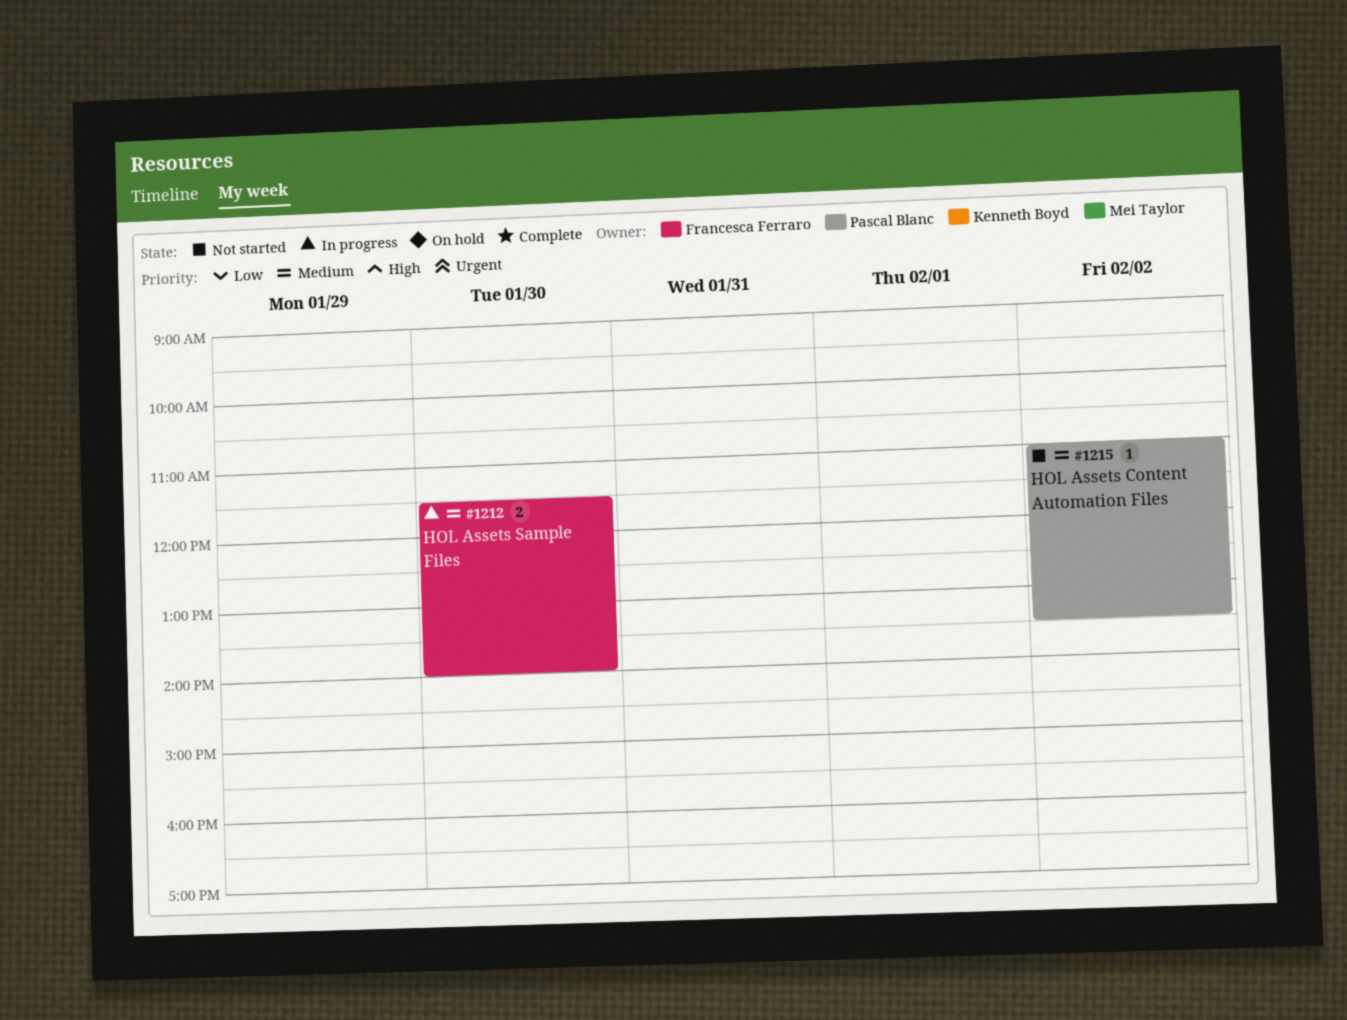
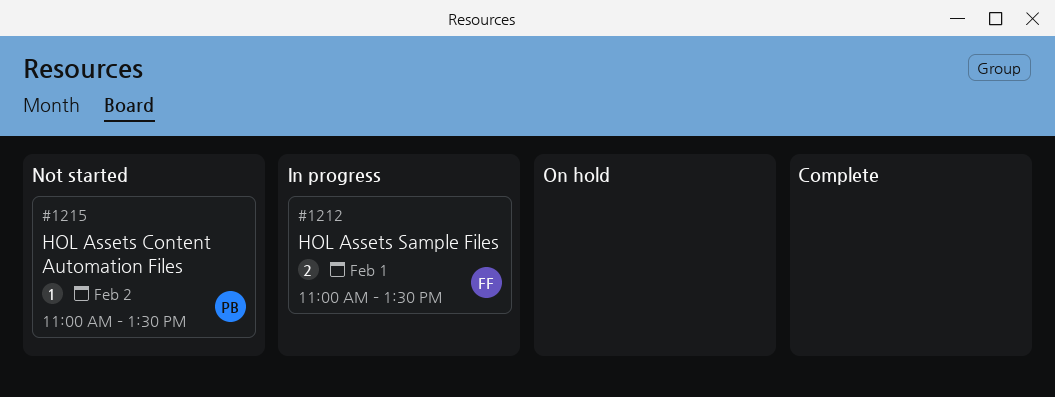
#1212, day: Jan 30 -> Feb 1
#1212, begins: 11:30 -> 11:00
#1212, ends: 14:00 -> 13:30

